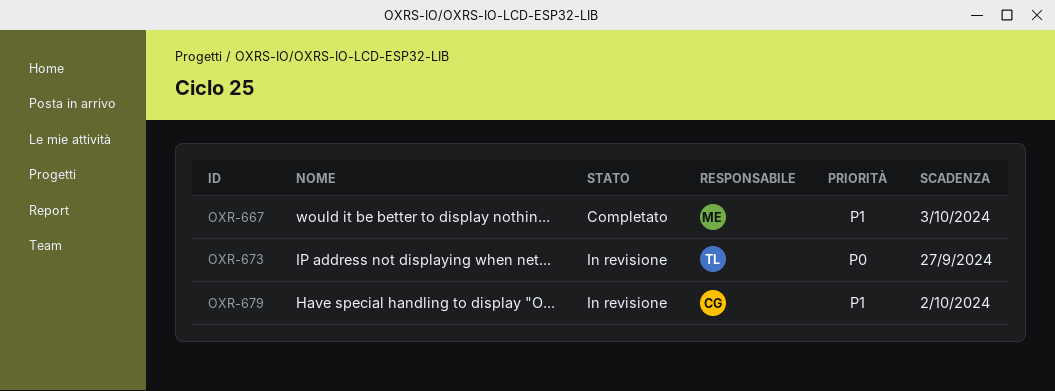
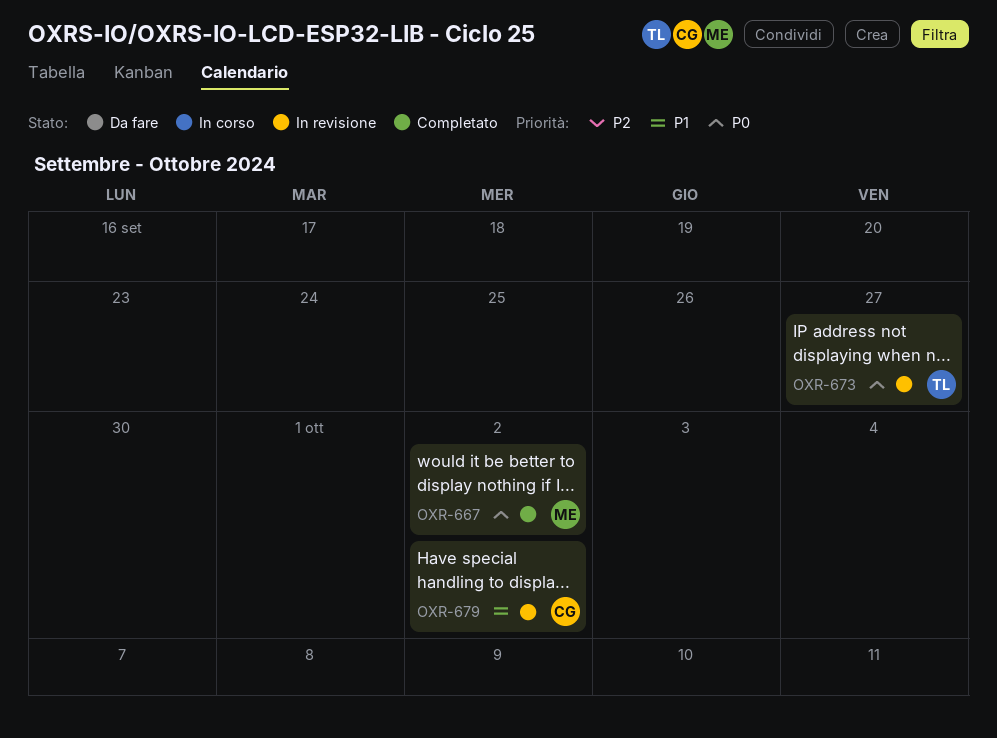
OXR-667, priority: P1 -> P0
OXR-667, due: Oct 3 -> Oct 2

